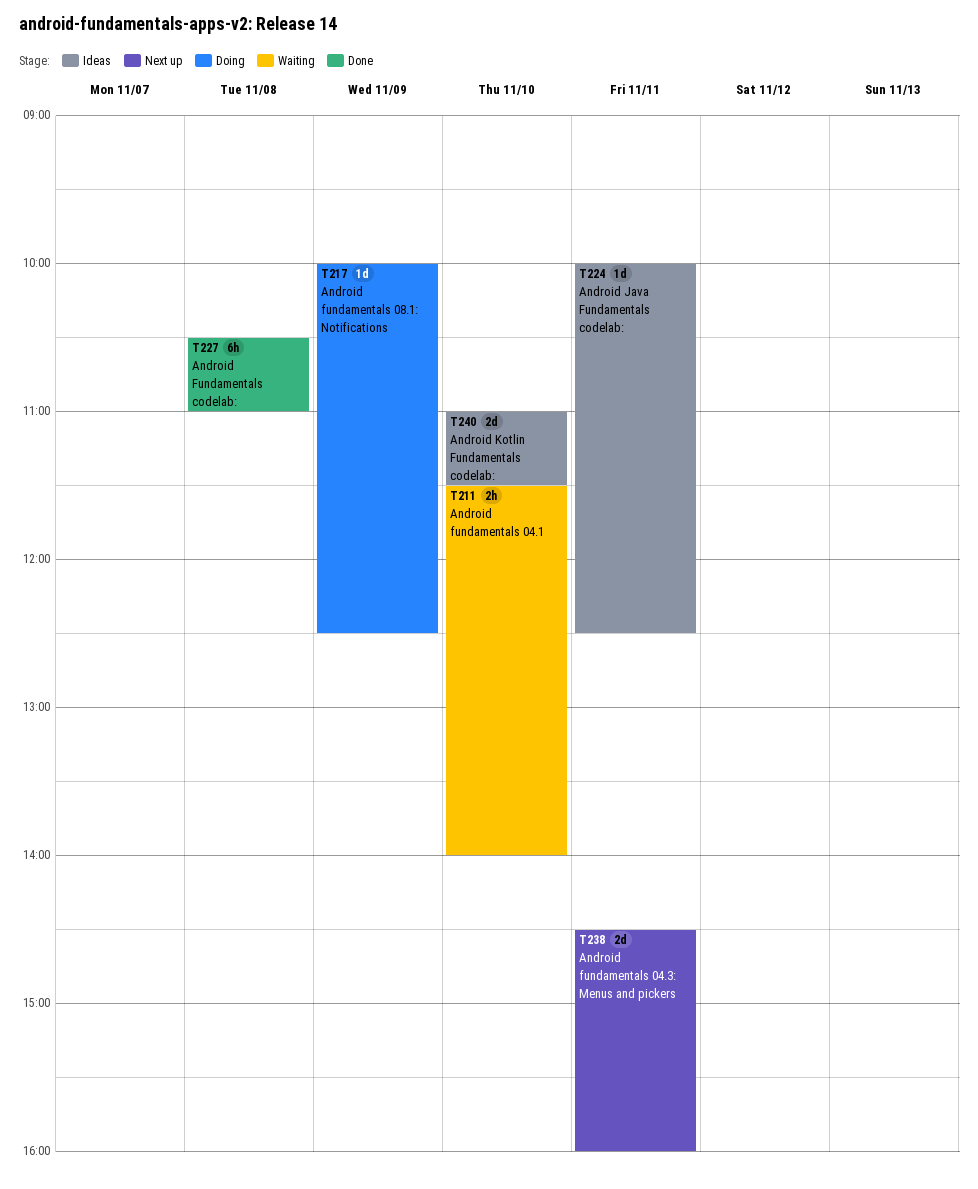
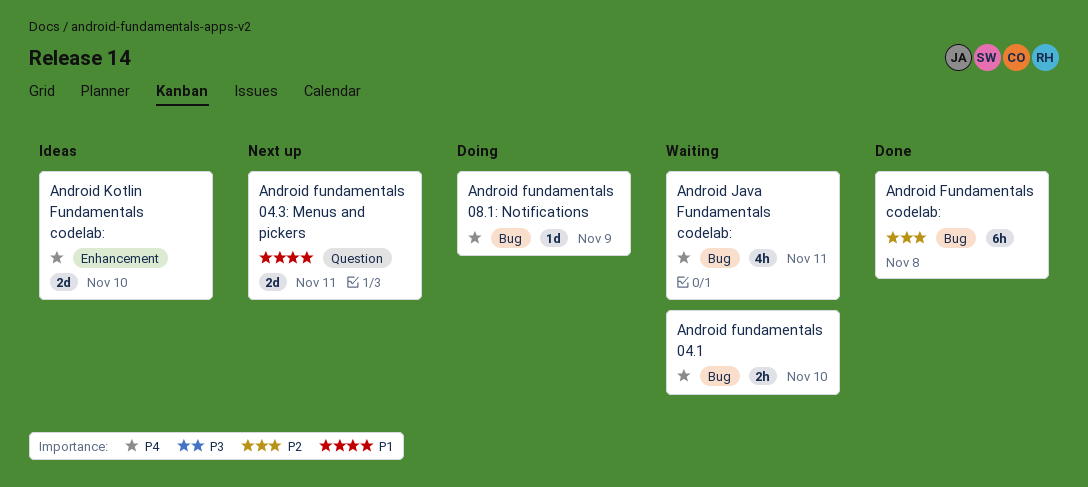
Android Java Fundamentals codelab:, status: Ideas -> Waiting
Android Java Fundamentals codelab:, estimate: 1d -> 4h

